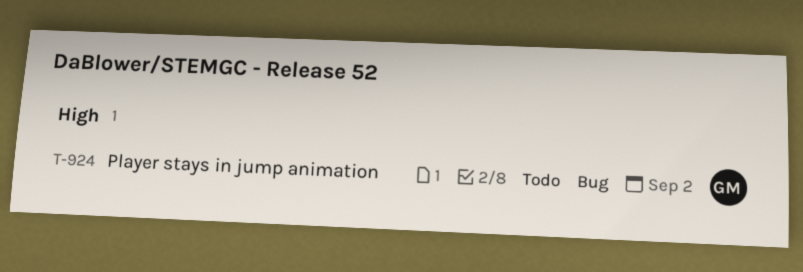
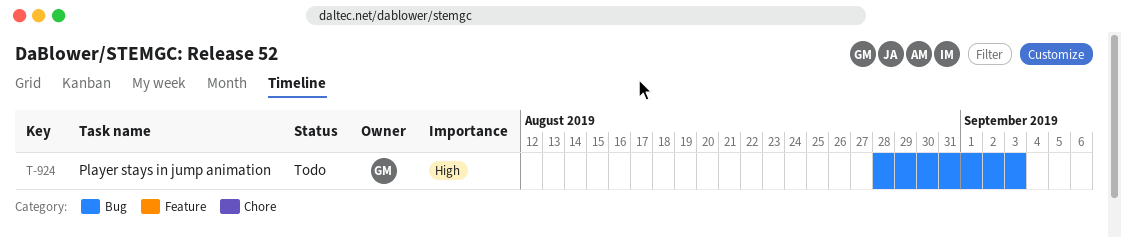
T-924, due: Sep 2 -> Sep 3

